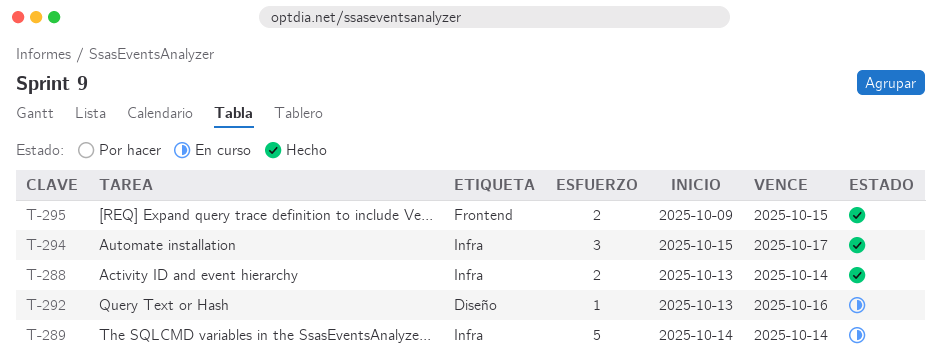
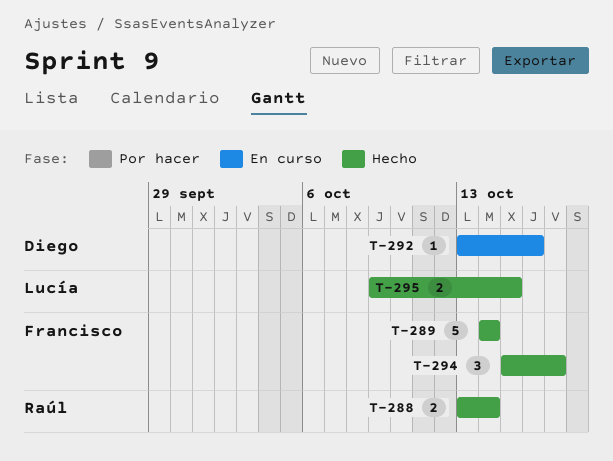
T-289, status: En curso -> Hecho

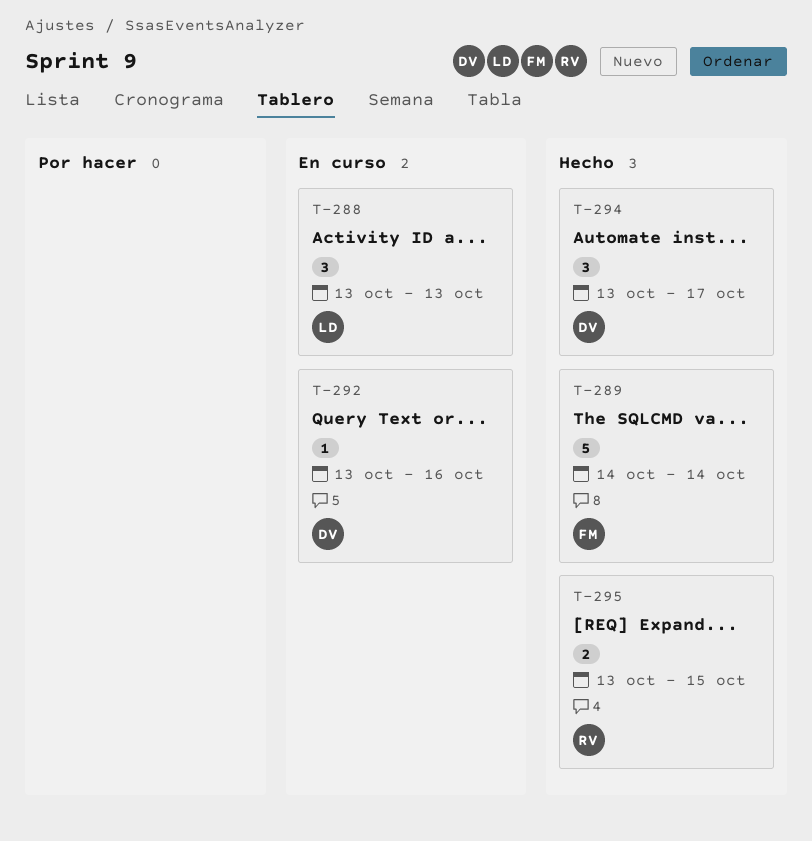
T-288, status: Hecho -> En curso
T-288, owner: Raúl -> Lucía
T-288, estimate: 2 -> 3
T-288, due: Oct 14 -> Oct 13
T-294, owner: Francisco -> Diego
T-294, start: Oct 15 -> Oct 13
T-295, owner: Lucía -> Raúl
T-295, start: Oct 9 -> Oct 13

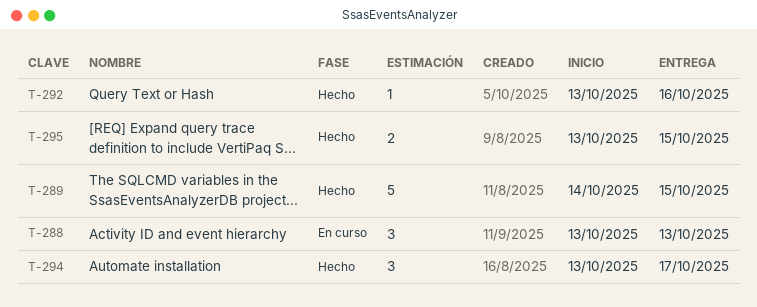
T-289, due: Oct 14 -> Oct 15
T-292, status: En curso -> Hecho

